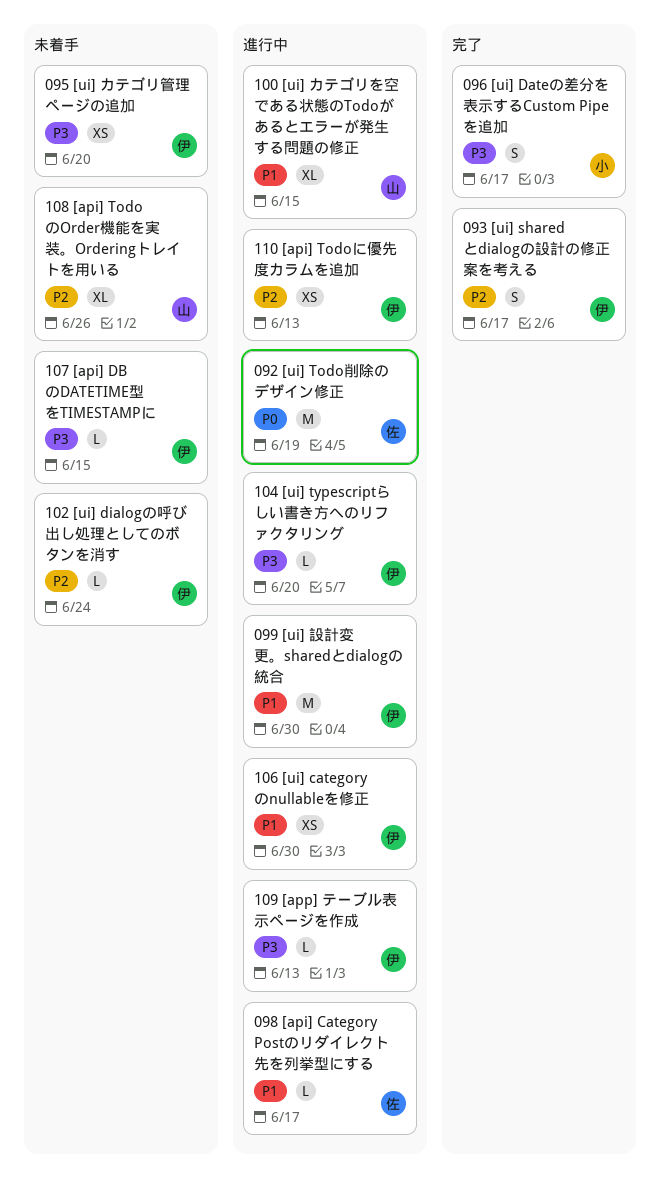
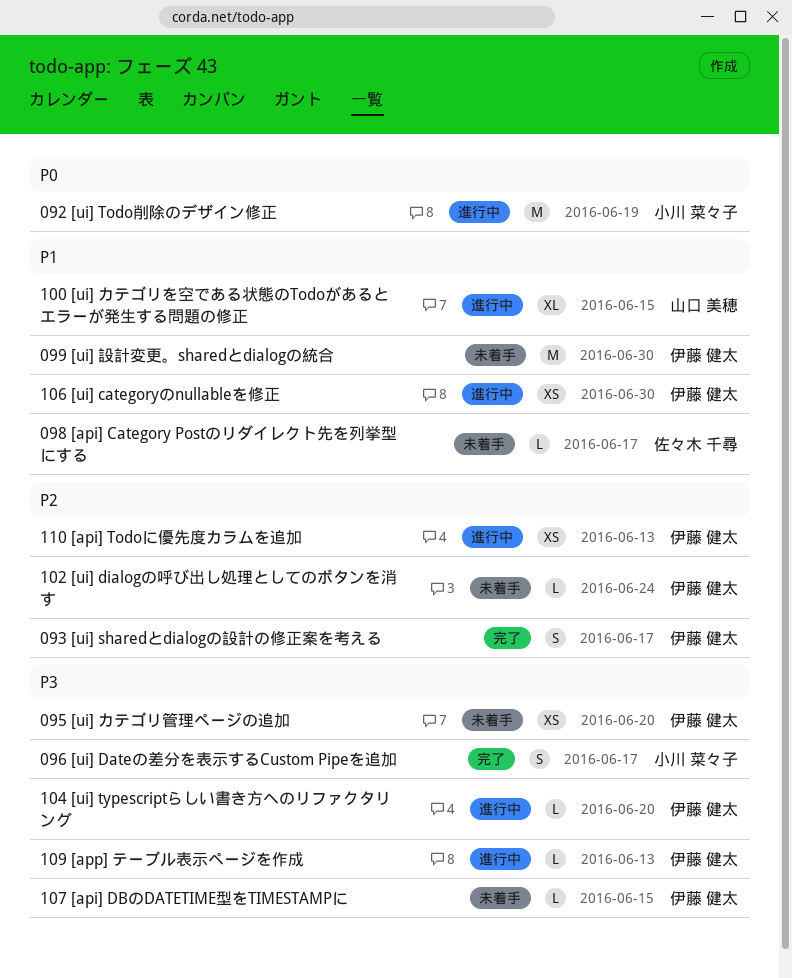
092 [ui] Todo削除のデザイン修正, owner: 佐々木 千尋 -> 小川 菜々子
098 [api] Category Postのリダイレクト先を列挙型にする, status: 進行中 -> 未着手
099 [ui] 設計変更。sharedとdialogの統合, status: 進行中 -> 未着手
108 [api] TodoのOrder機能を実装。Orderingトレイトを用いる: present -> none

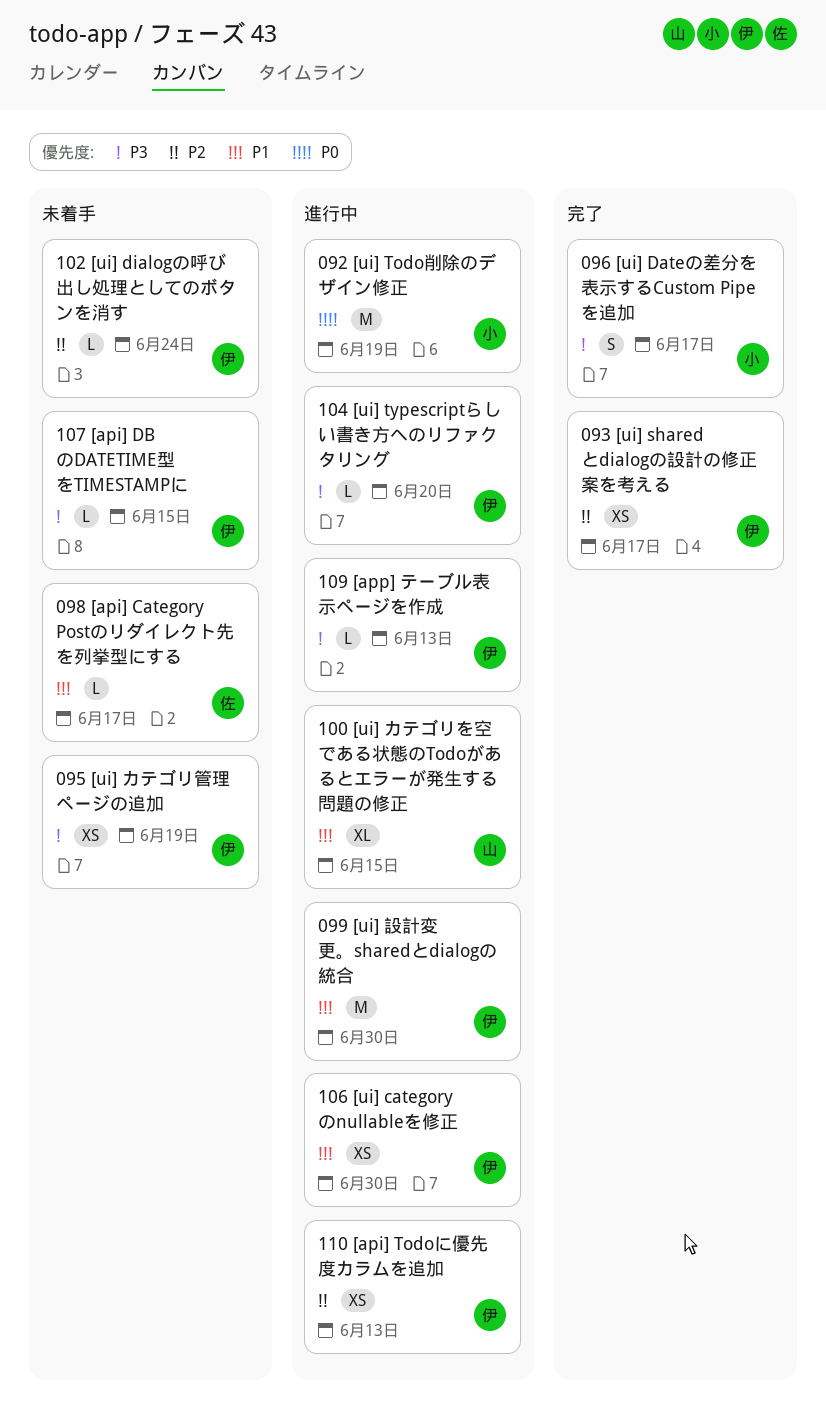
093 [ui] sharedとdialogの設計の修正案を考える, estimate: S -> XS
095 [ui] カテゴリ管理ページの追加, due: Jun 20 -> Jun 19
099 [ui] 設計変更。sharedとdialogの統合, status: 未着手 -> 進行中

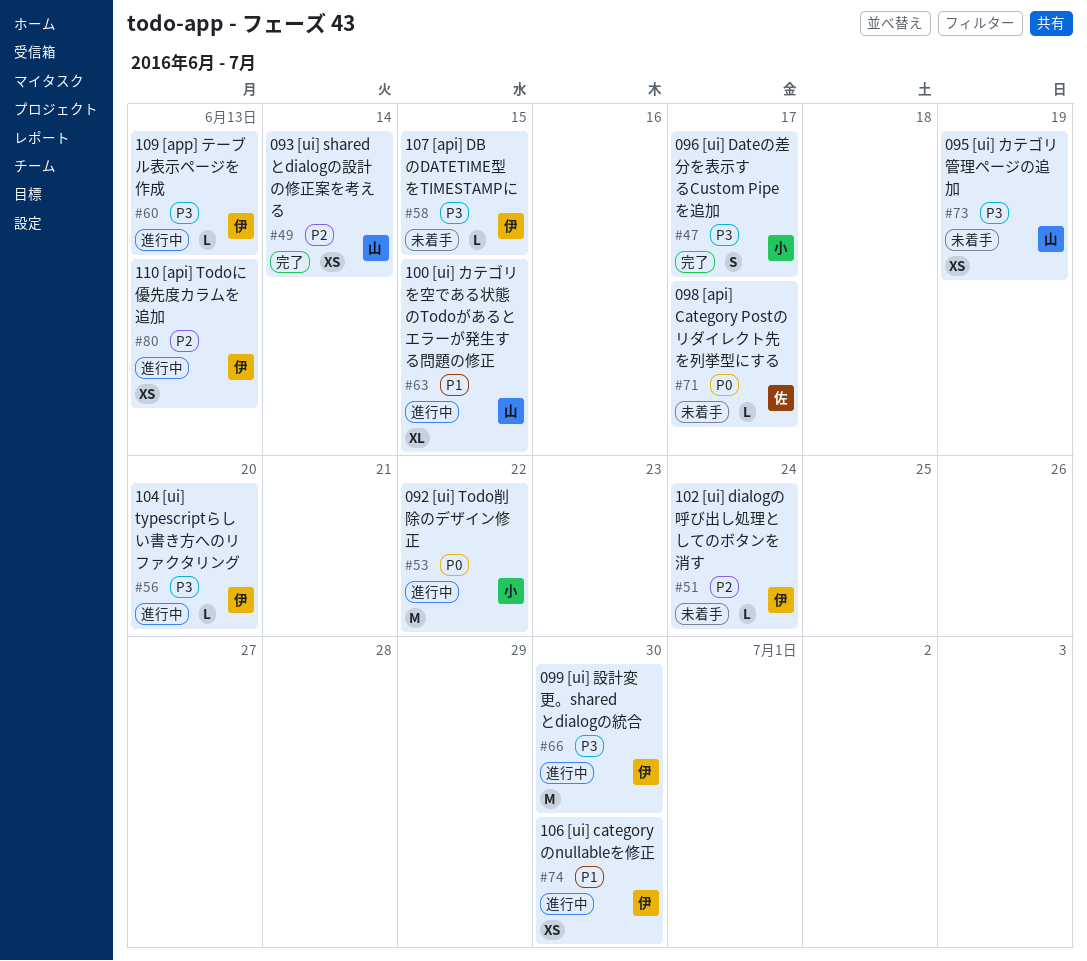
092 [ui] Todo削除のデザイン修正, due: Jun 19 -> Jun 22
093 [ui] sharedとdialogの設計の修正案を考える, owner: 伊 -> 山
093 [ui] sharedとdialogの設計の修正案を考える, due: Jun 17 -> Jun 14
095 [ui] カテゴリ管理ページの追加, owner: 伊 -> 山
098 [api] Category Postのリダイレクト先を列挙型にする, priority: P1 -> P0
099 [ui] 設計変更。sharedとdialogの統合, priority: P1 -> P3

